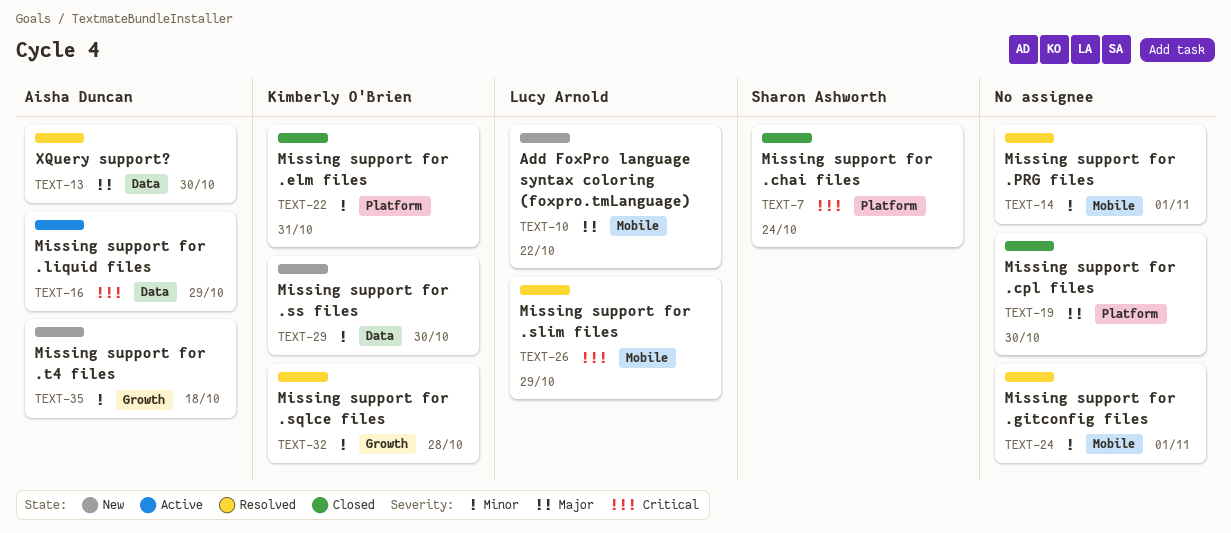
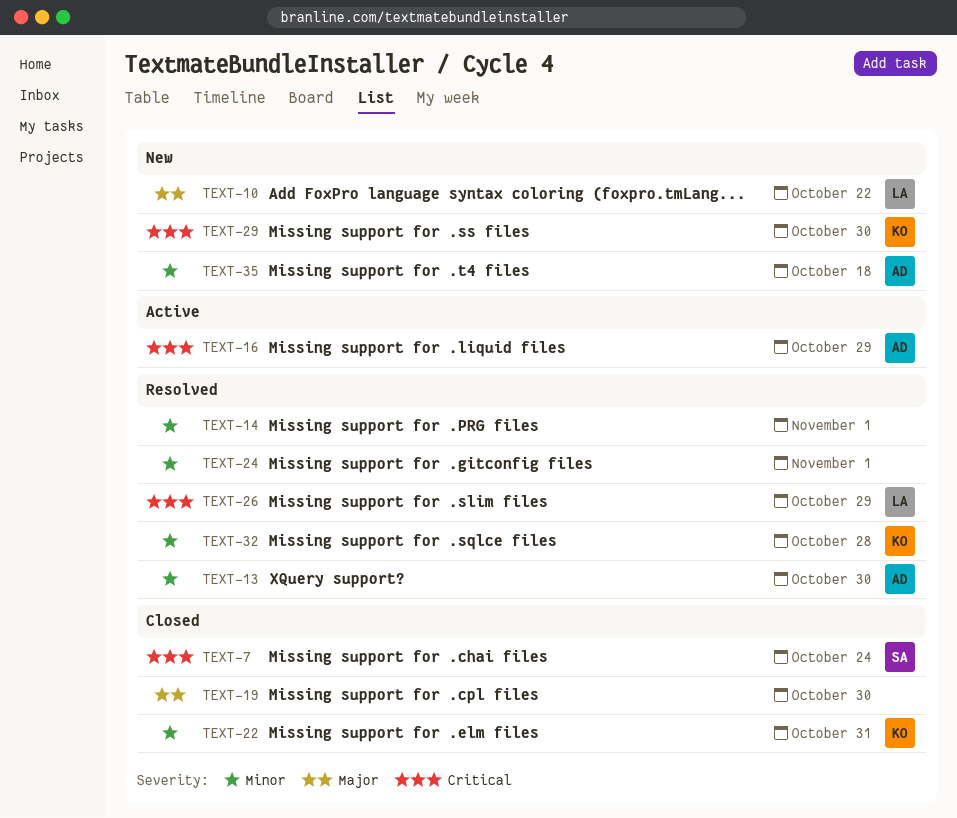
TEXT-13, priority: Major -> Minor
TEXT-29, priority: Minor -> Critical

